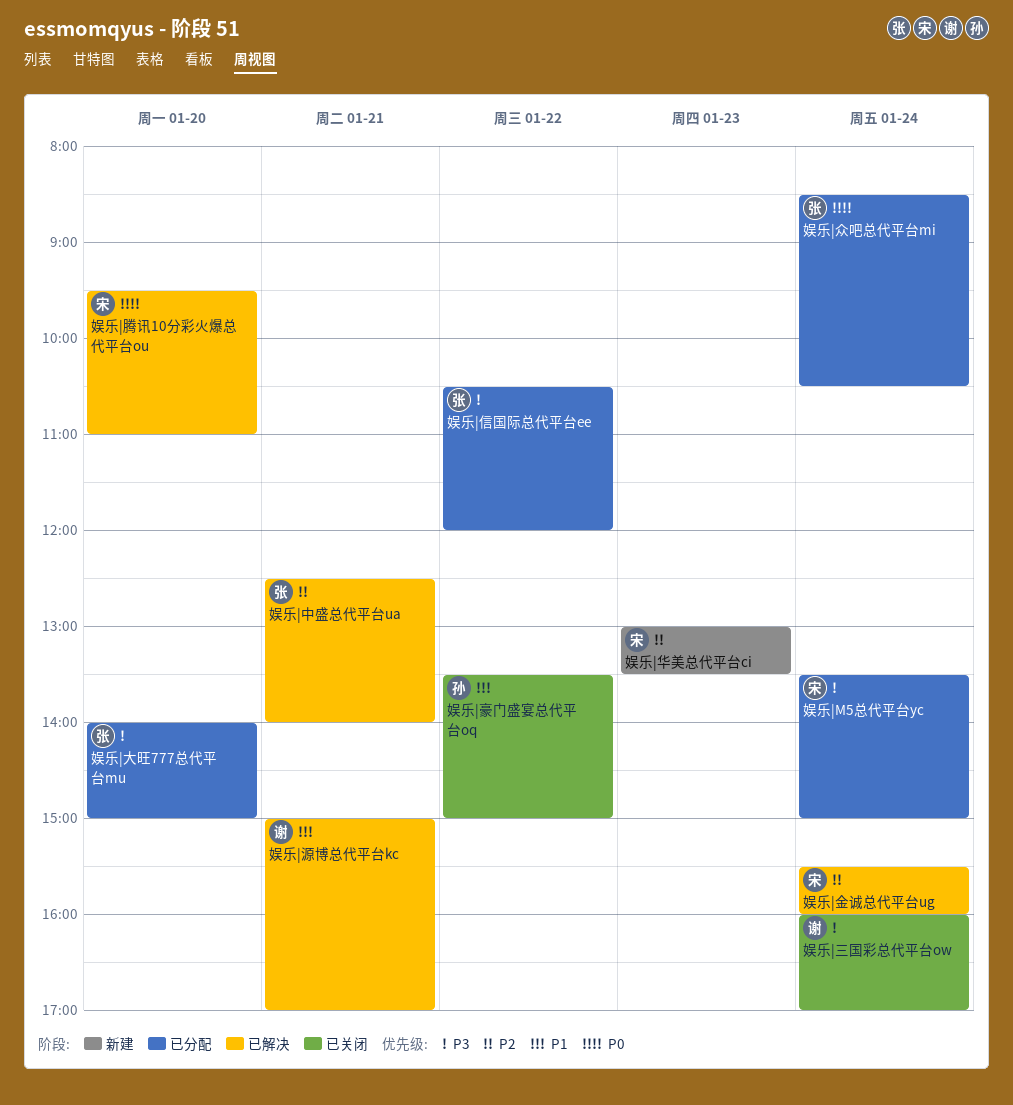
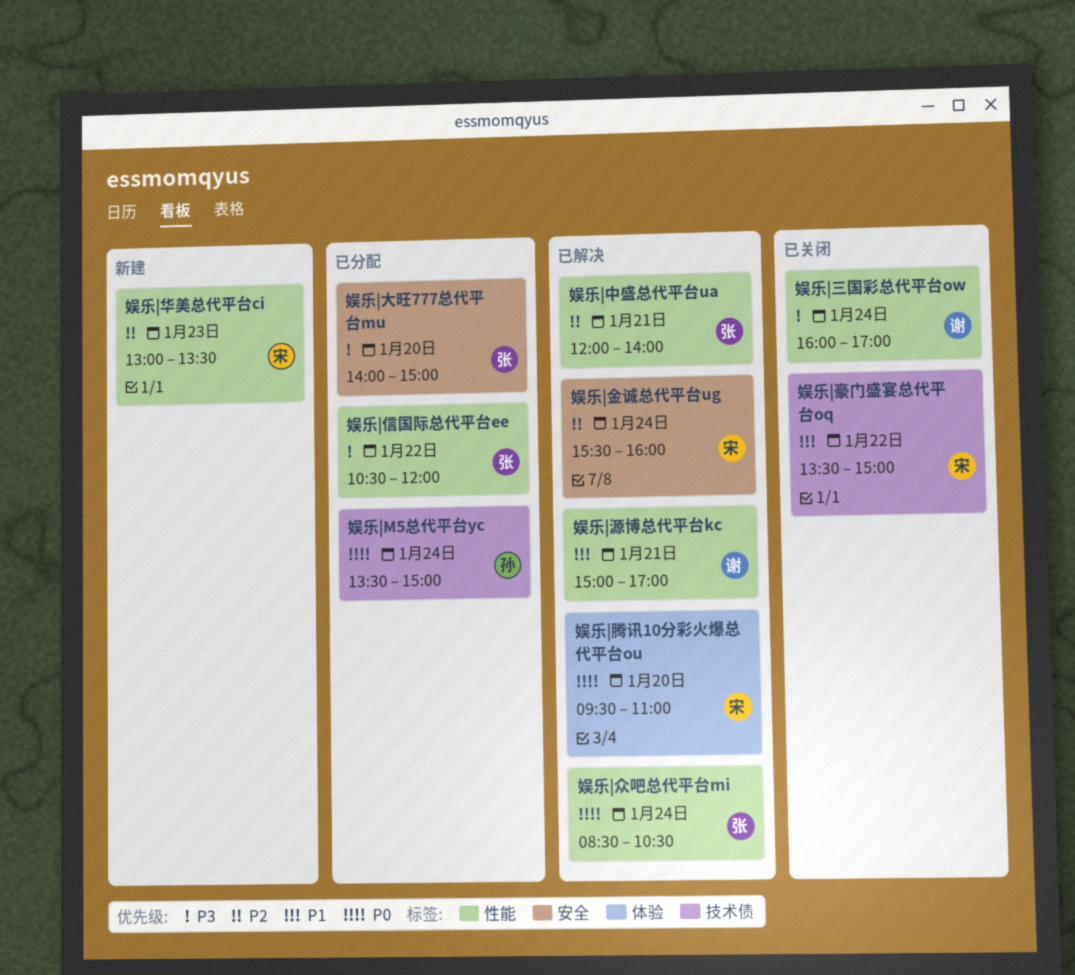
娱乐|M5总代平台yc, owner: 宋 -> 孙
娱乐|M5总代平台yc, priority: P3 -> P0
娱乐|中盛总代平台ua, begins: 12:30 -> 12:00
娱乐|众吧总代平台mi, status: 已分配 -> 已解决
娱乐|豪门盛宴总代平台oq, owner: 孙 -> 宋

